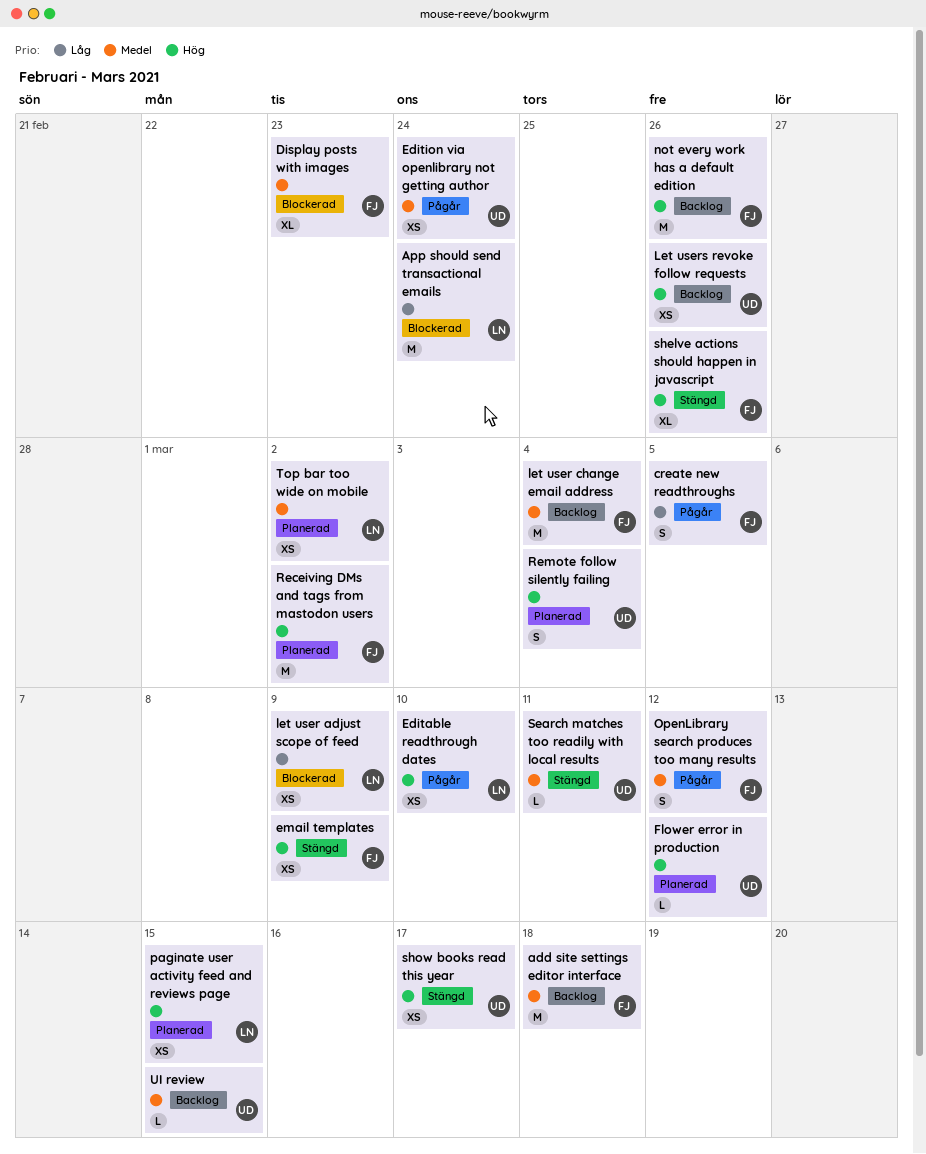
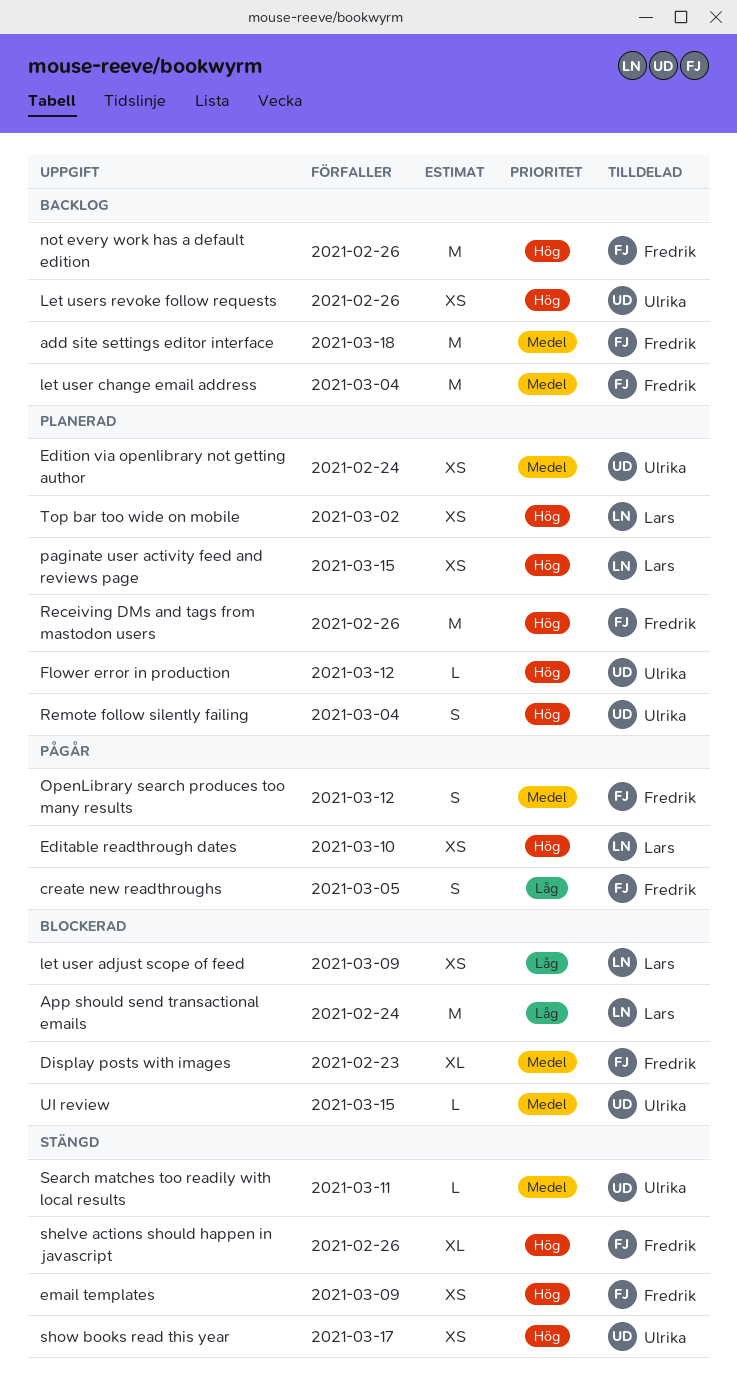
Edition via openlibrary not getting author, status: Pågår -> Planerad
Receiving DMs and tags from mastodon users, due: Mar 2 -> Feb 26
Top bar too wide on mobile, priority: Medel -> Hög
UI review, status: Backlog -> Blockerad

